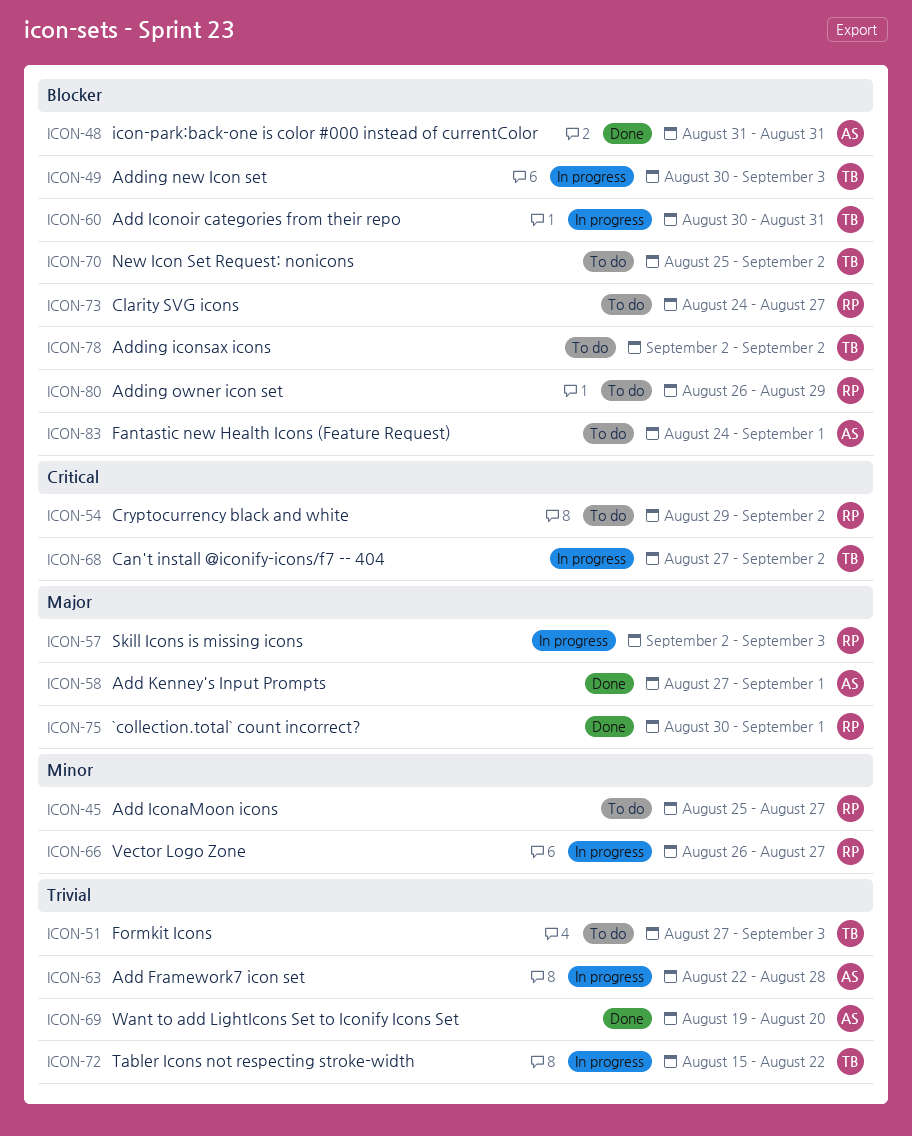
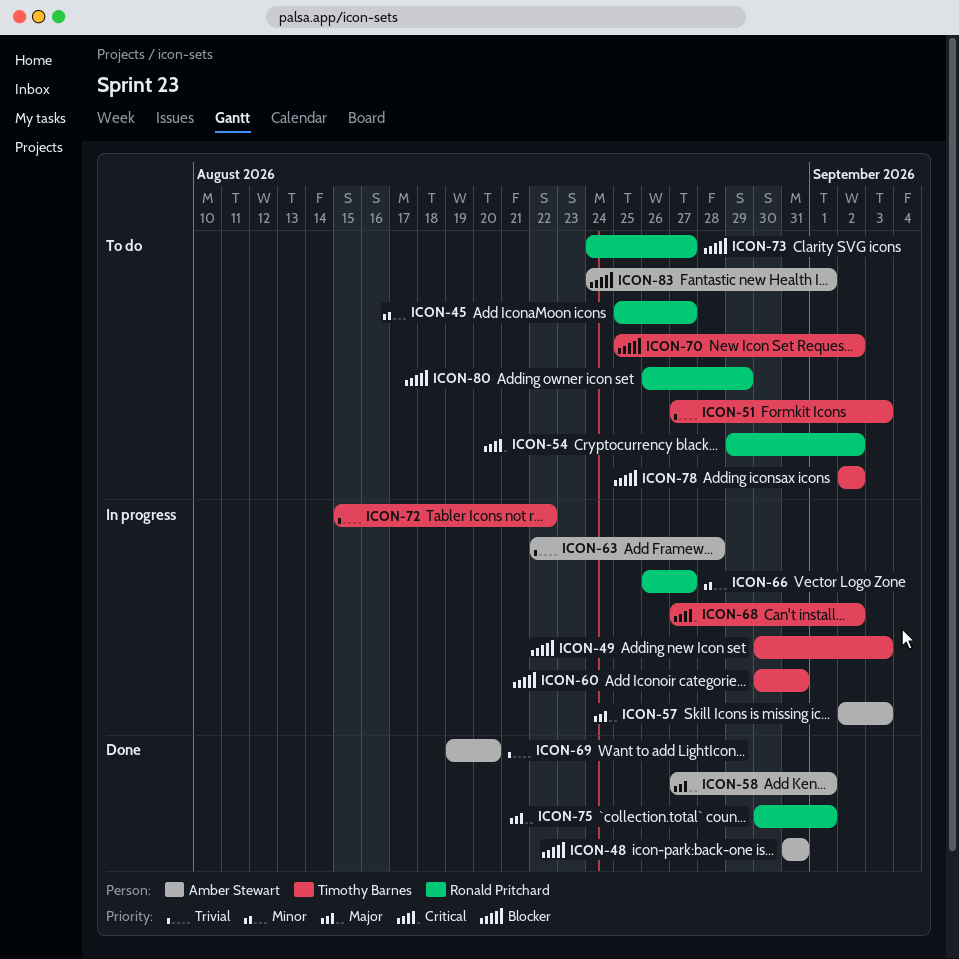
ICON-57, owner: Ronald Pritchard -> Amber Stewart

